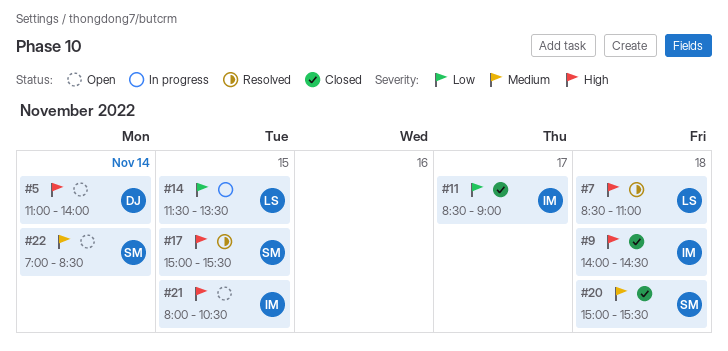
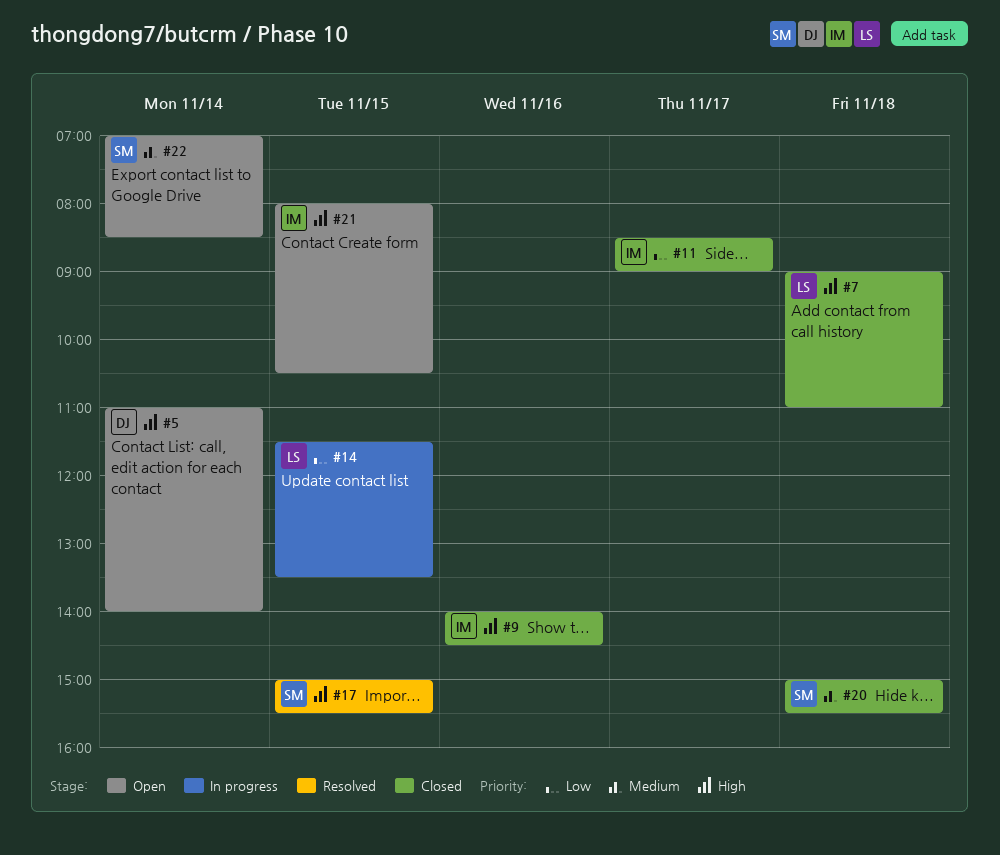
#7, status: Resolved -> Closed
#7, begins: 08:30 -> 09:00
#9, day: Nov 18 -> Nov 16

